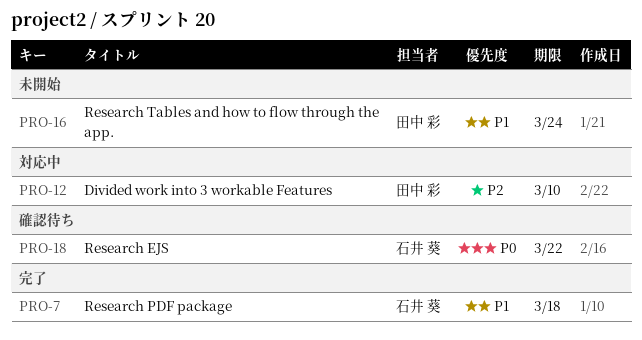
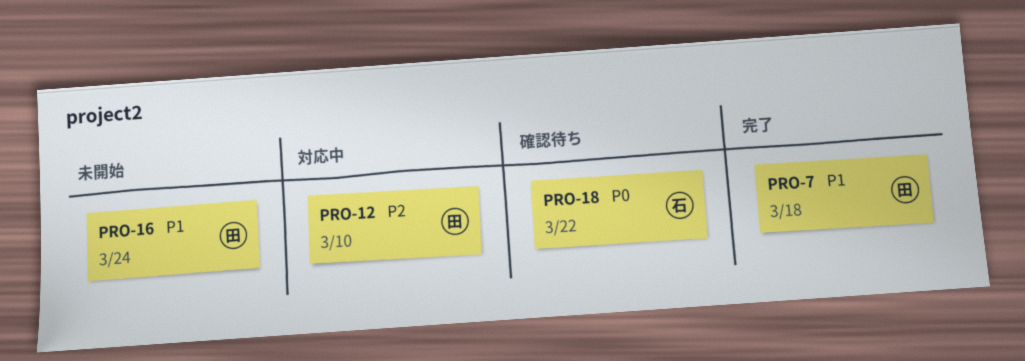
PRO-7, owner: 石井 葵 -> 田中 彩

